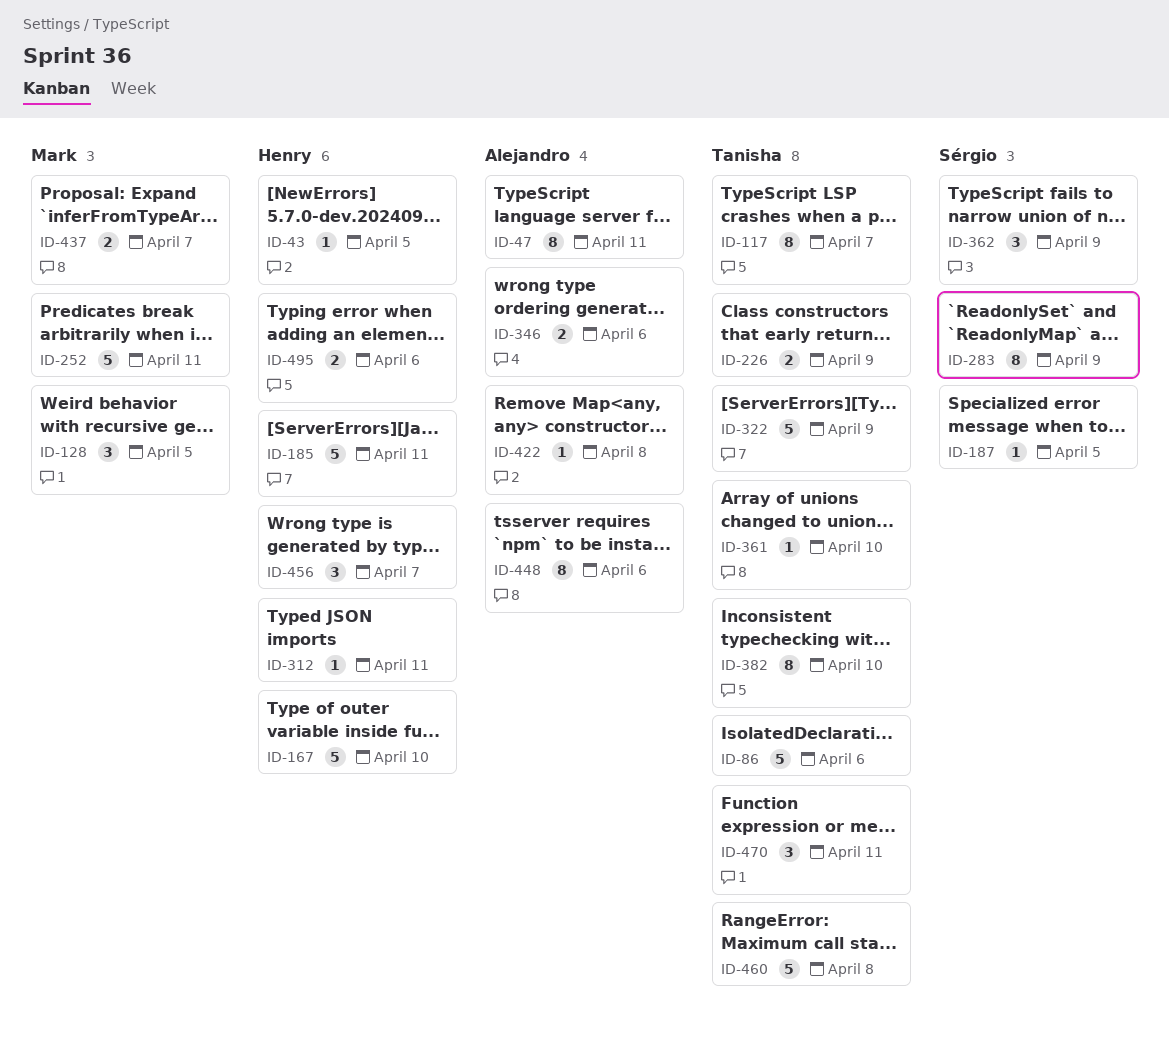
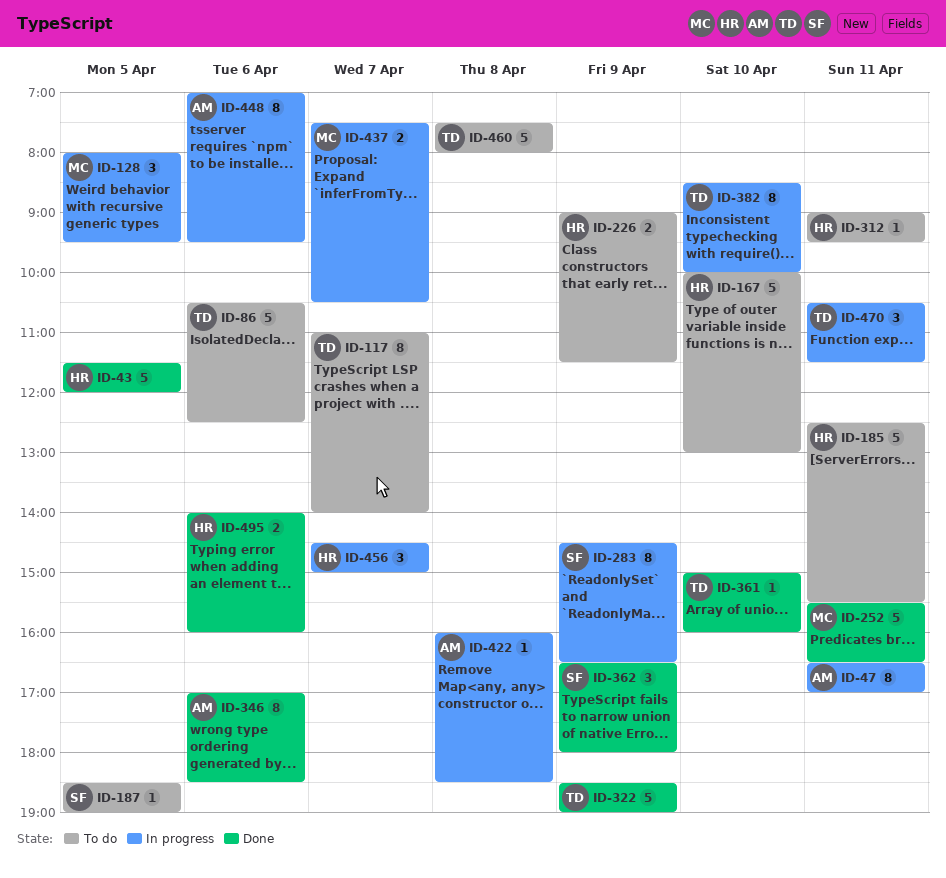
ID-43, estimate: 1 -> 5
ID-226, owner: Tanisha -> Henry
ID-346, estimate: 2 -> 8

